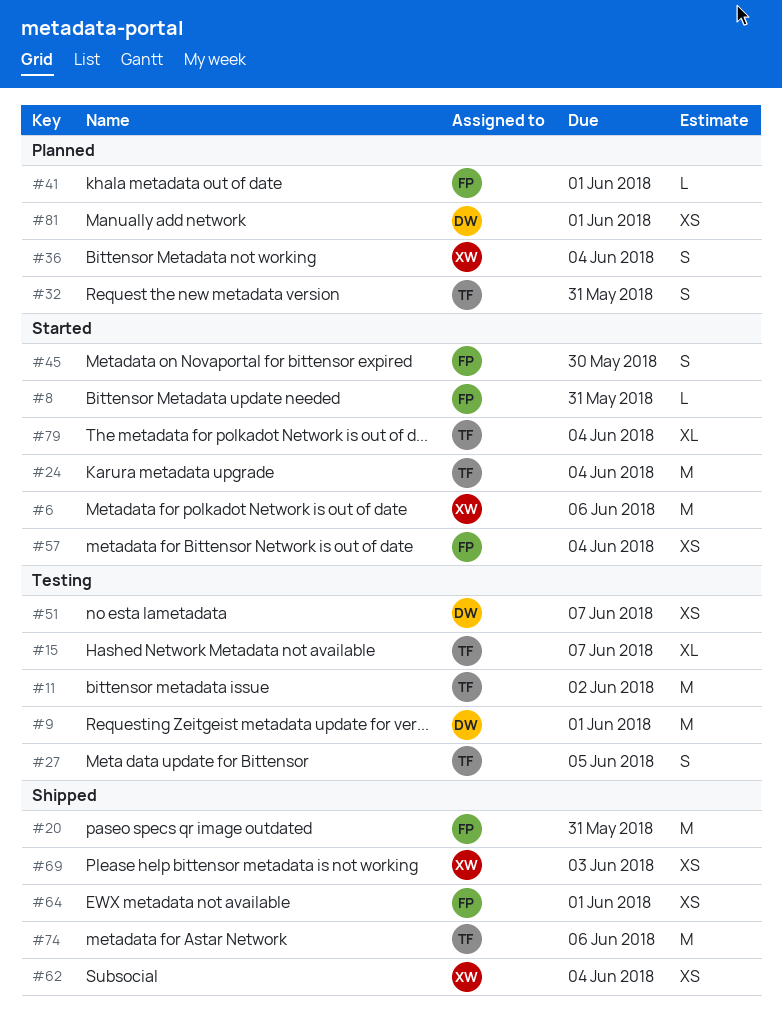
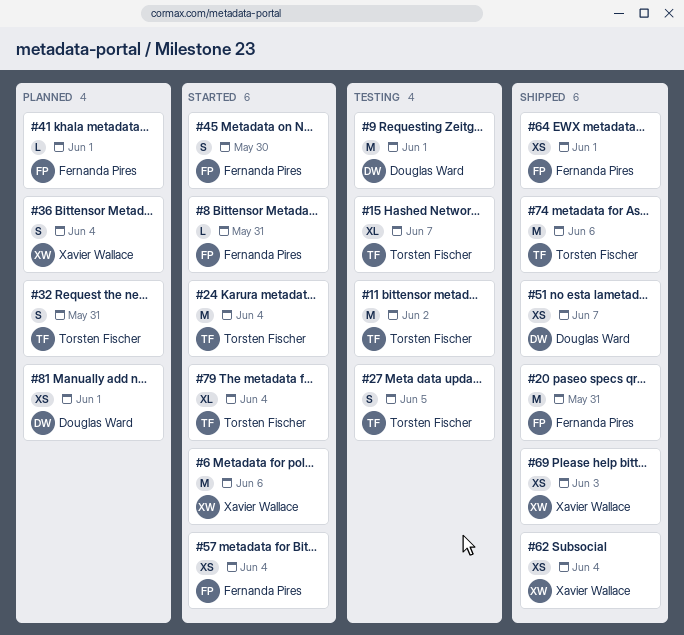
#51, status: Testing -> Shipped

